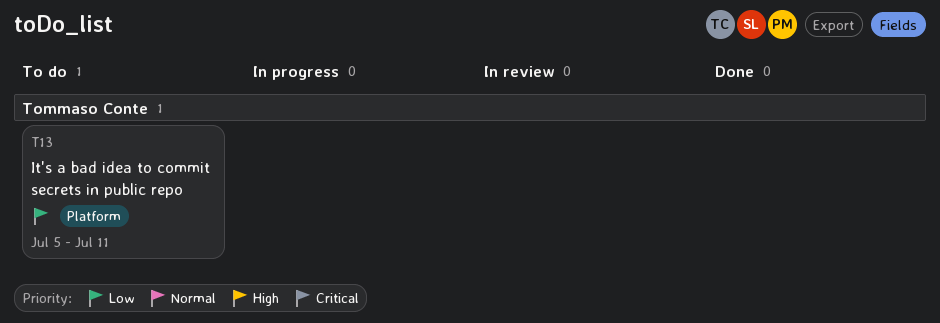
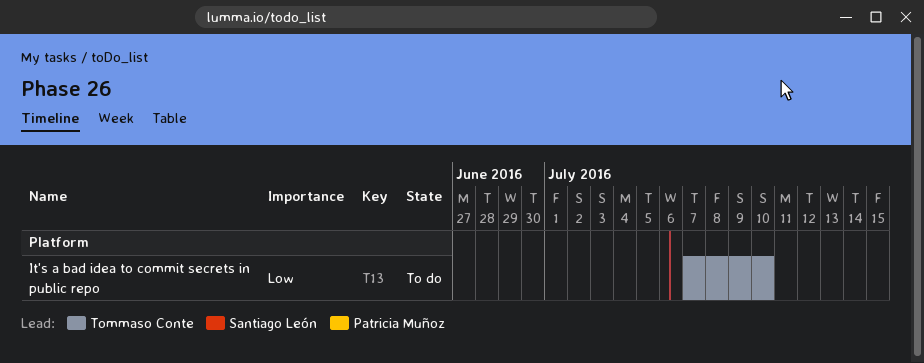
T13, start: Jul 5 -> Jul 7
T13, due: Jul 11 -> Jul 10

